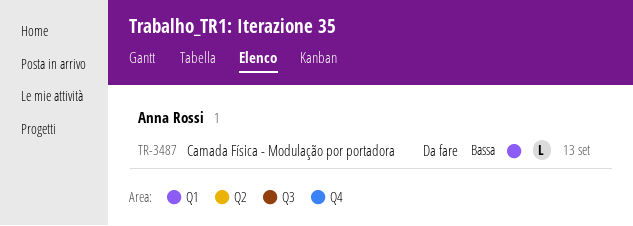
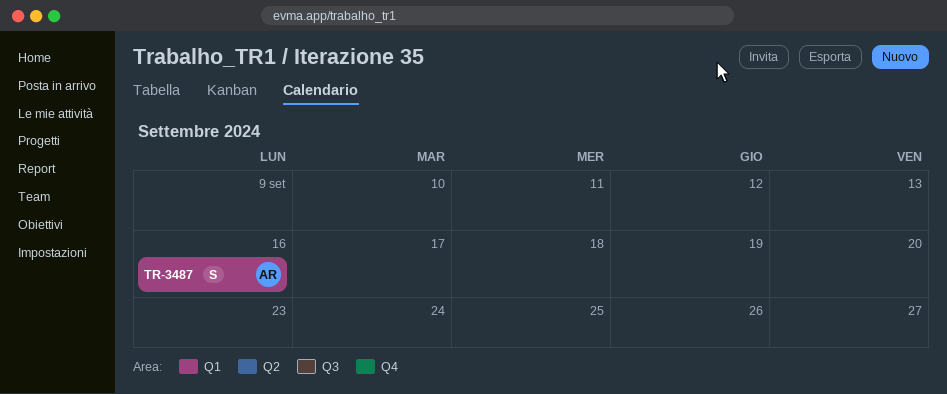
TR-3487, estimate: L -> S
TR-3487, due: Sep 13 -> Sep 16

